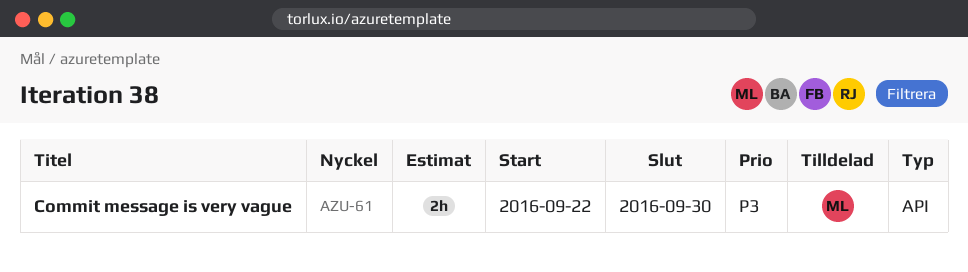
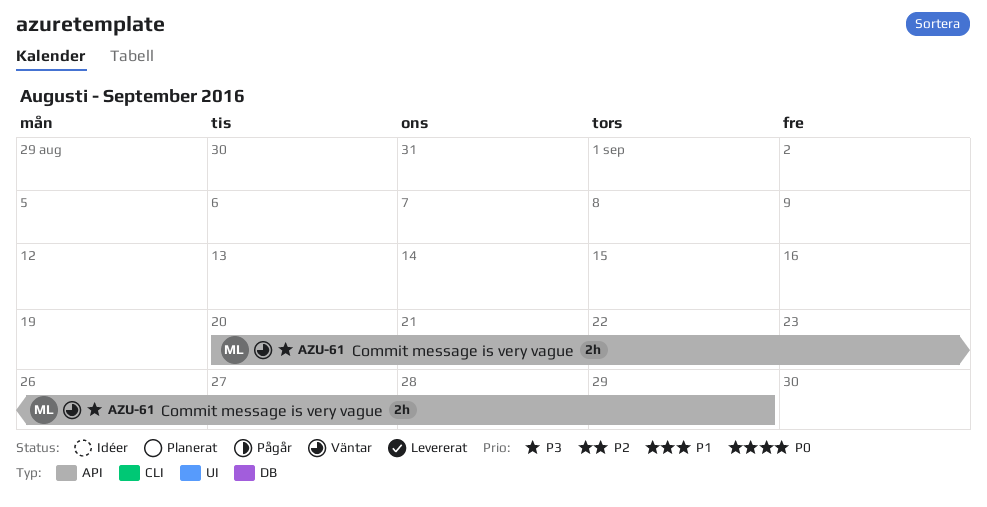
AZU-61, start: Sep 22 -> Sep 20
AZU-61, due: Sep 30 -> Sep 29

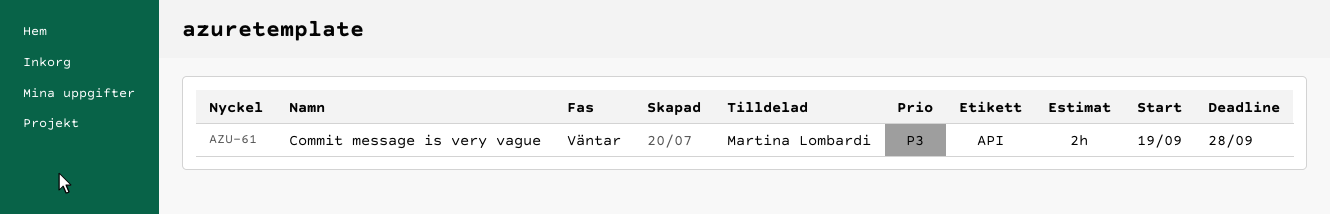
AZU-61, start: Sep 20 -> Sep 19
AZU-61, due: Sep 29 -> Sep 28

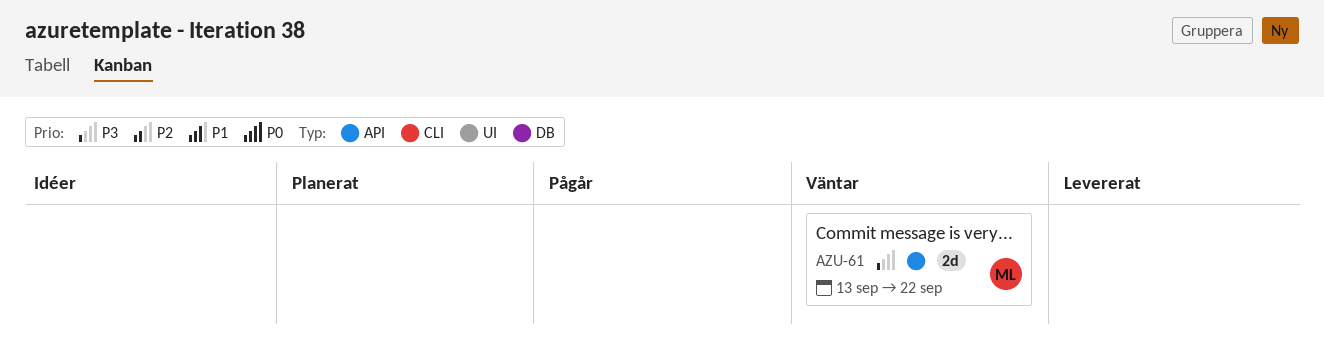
AZU-61, estimate: 2h -> 2d
AZU-61, start: Sep 19 -> Sep 13
AZU-61, due: Sep 28 -> Sep 22

